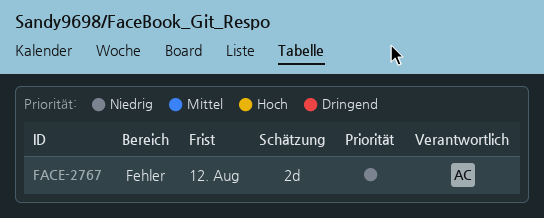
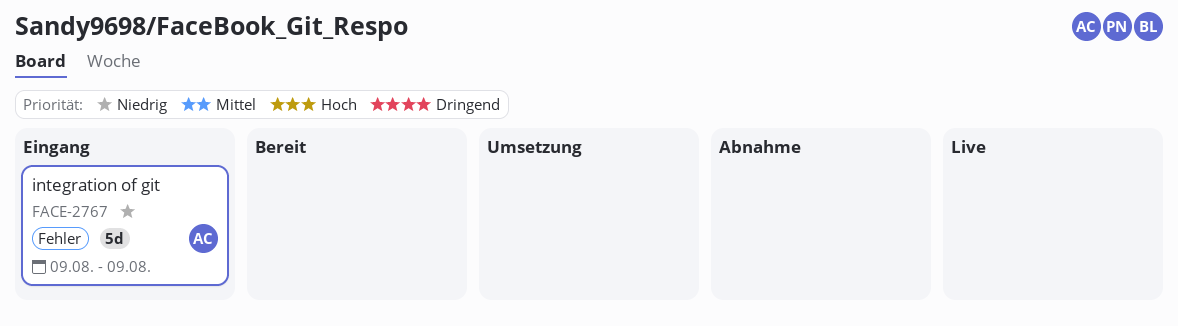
FACE-2767, estimate: 2d -> 5d
FACE-2767, due: Aug 12 -> Aug 9

